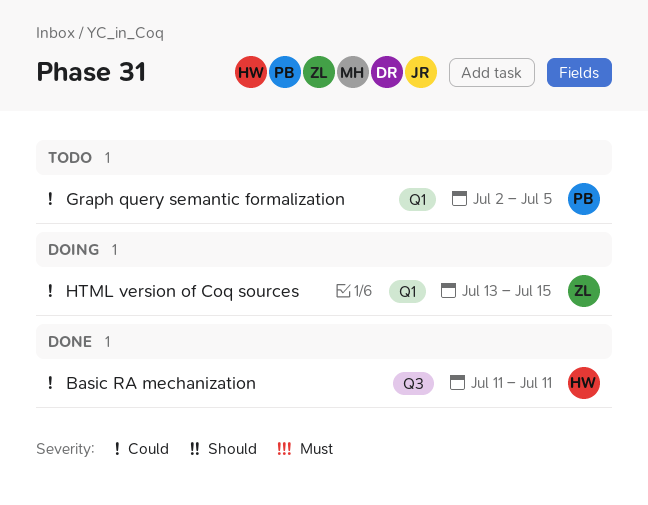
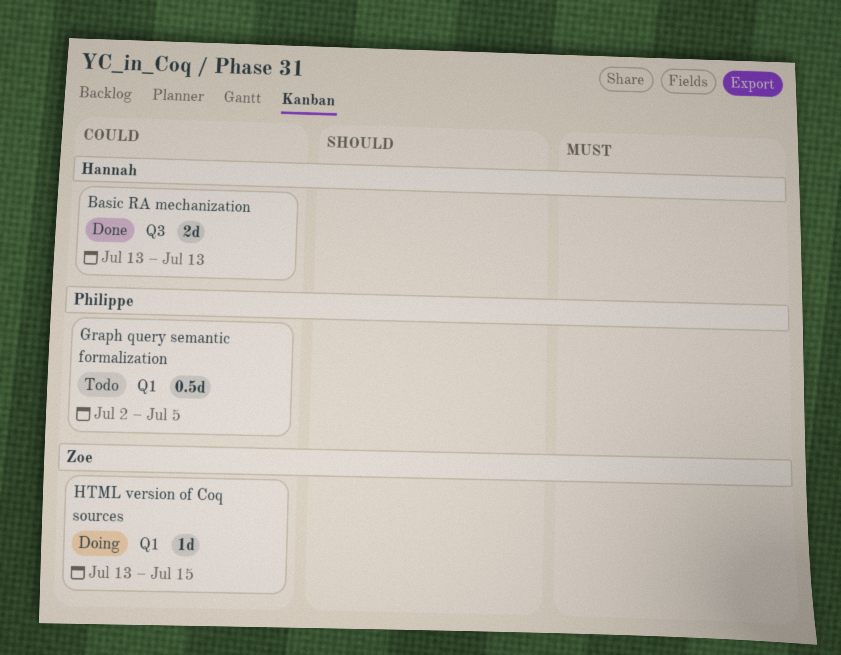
Basic RA mechanization, start: Jul 11 -> Jul 13
Basic RA mechanization, due: Jul 11 -> Jul 13

